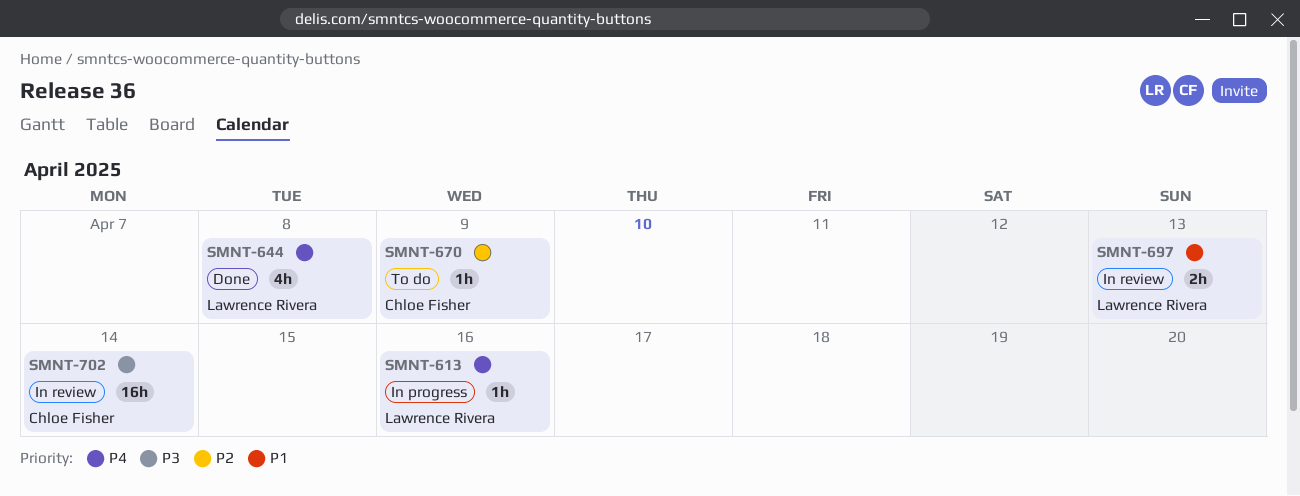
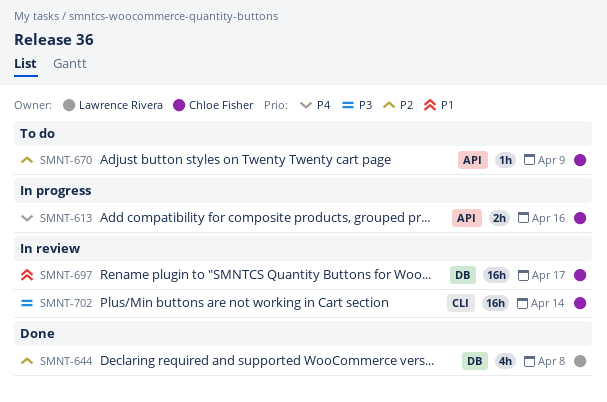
SMNT-613, owner: Lawrence Rivera -> Chloe Fisher
SMNT-613, estimate: 1h -> 2h
SMNT-644, priority: P4 -> P2
SMNT-697, owner: Lawrence Rivera -> Chloe Fisher
SMNT-697, estimate: 2h -> 16h
SMNT-697, due: Apr 13 -> Apr 17

